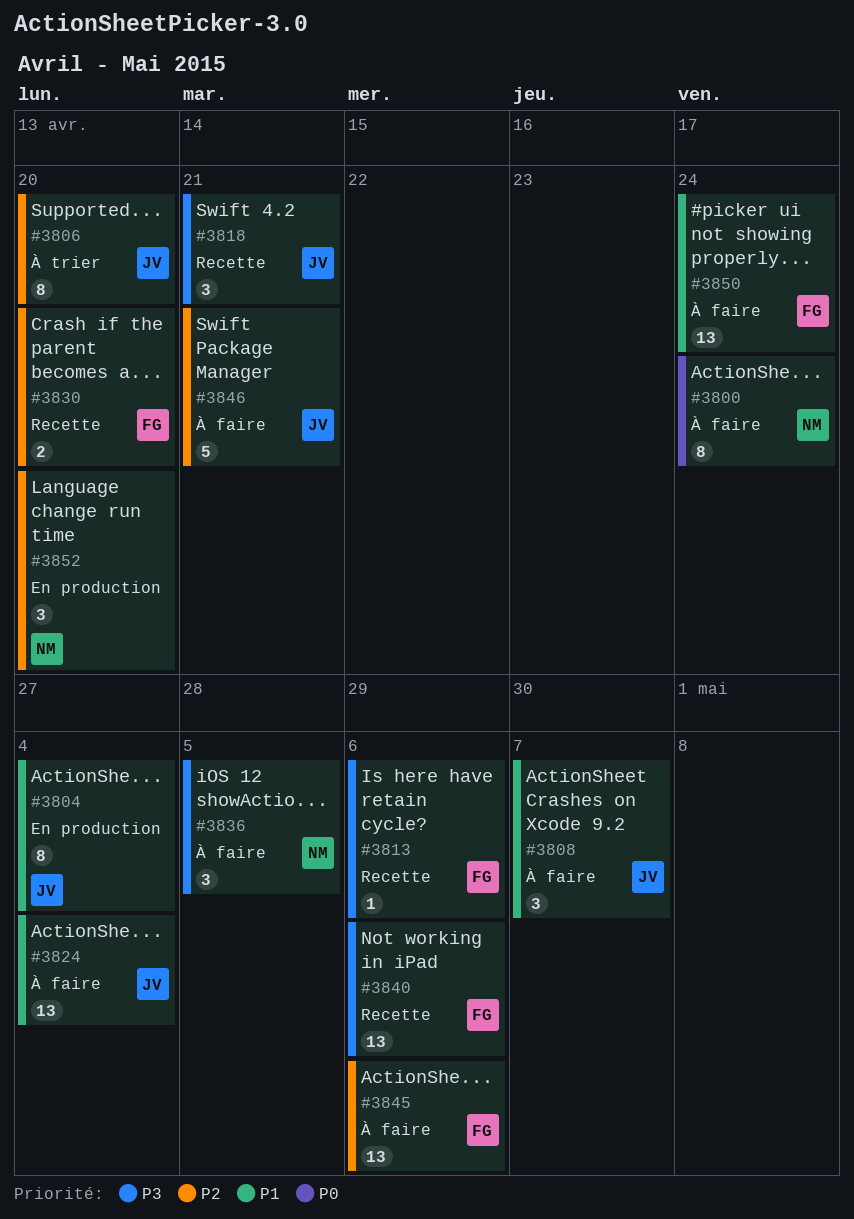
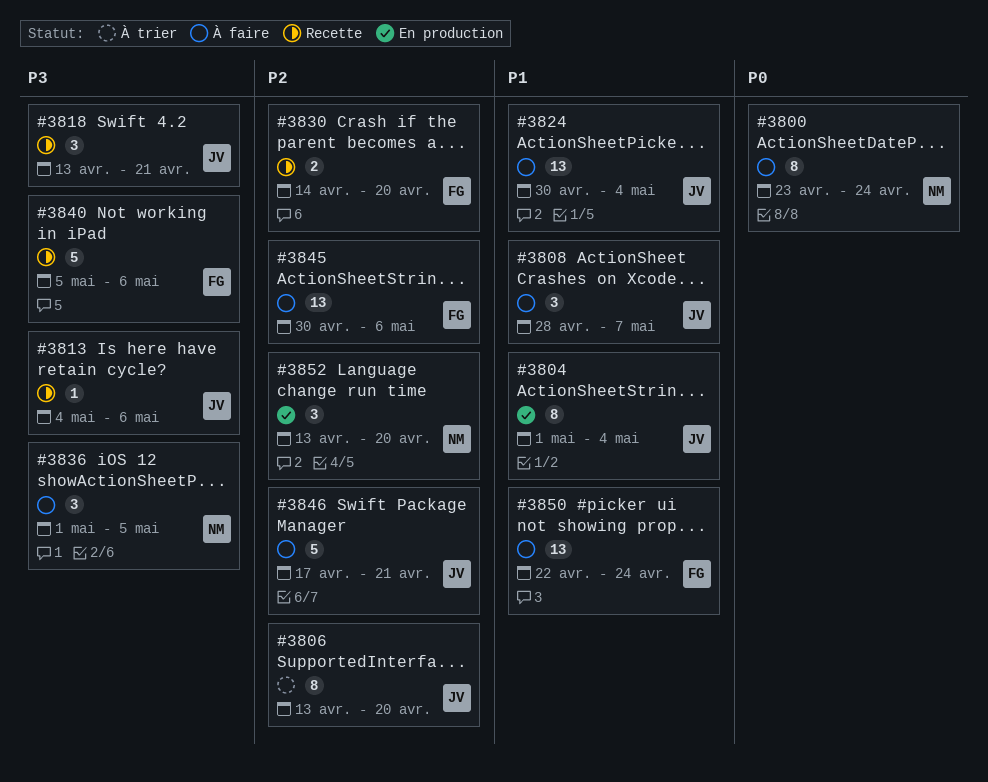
#3813, owner: FG -> JV
#3840, estimate: 13 -> 5

